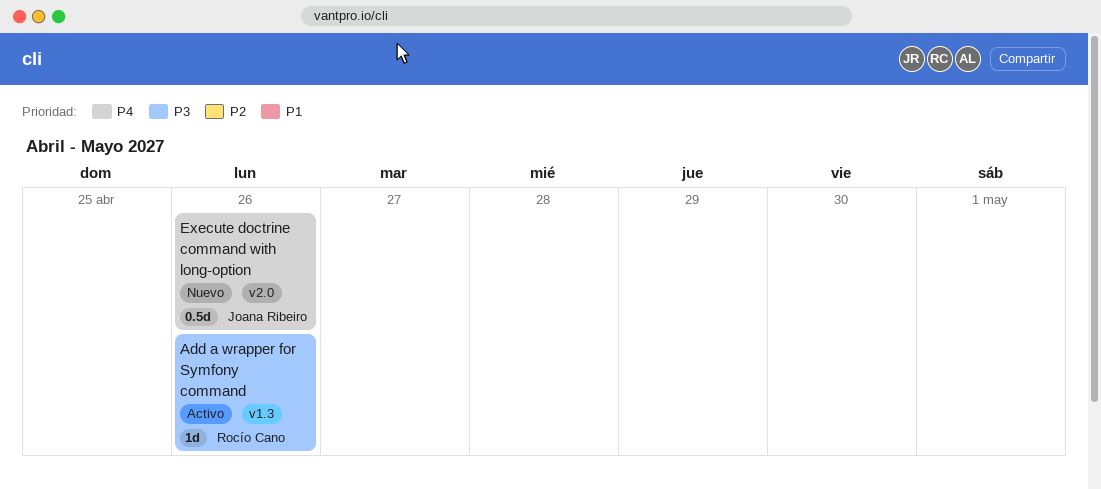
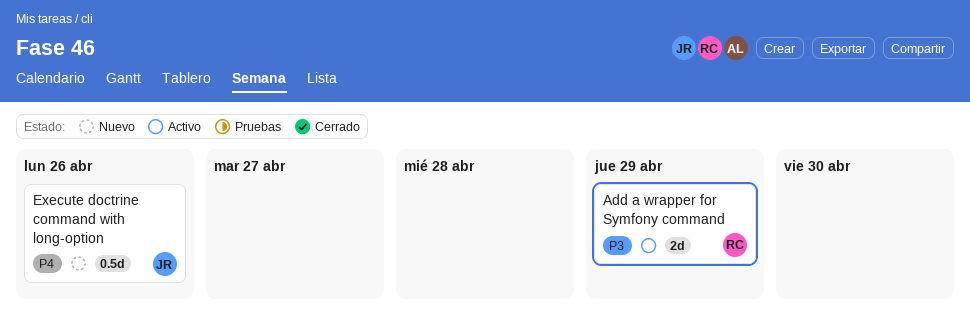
Add a wrapper for Symfony command, estimate: 1d -> 2d
Add a wrapper for Symfony command, due: Apr 26 -> Apr 29

